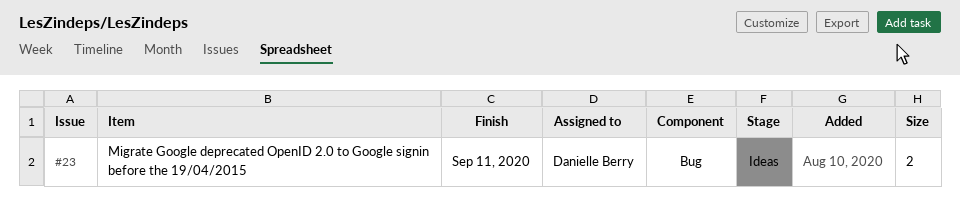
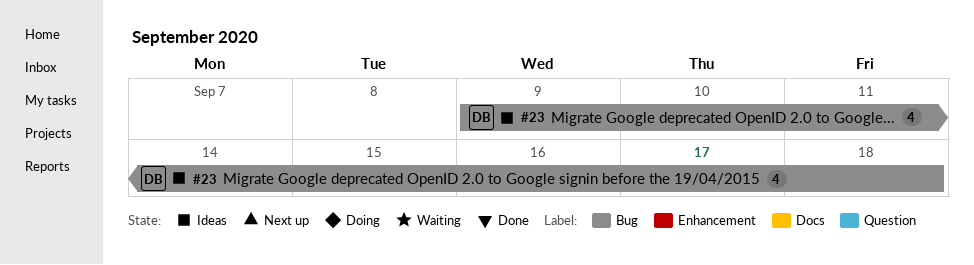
#23, estimate: 2 -> 4
#23, due: Sep 11 -> Sep 18

